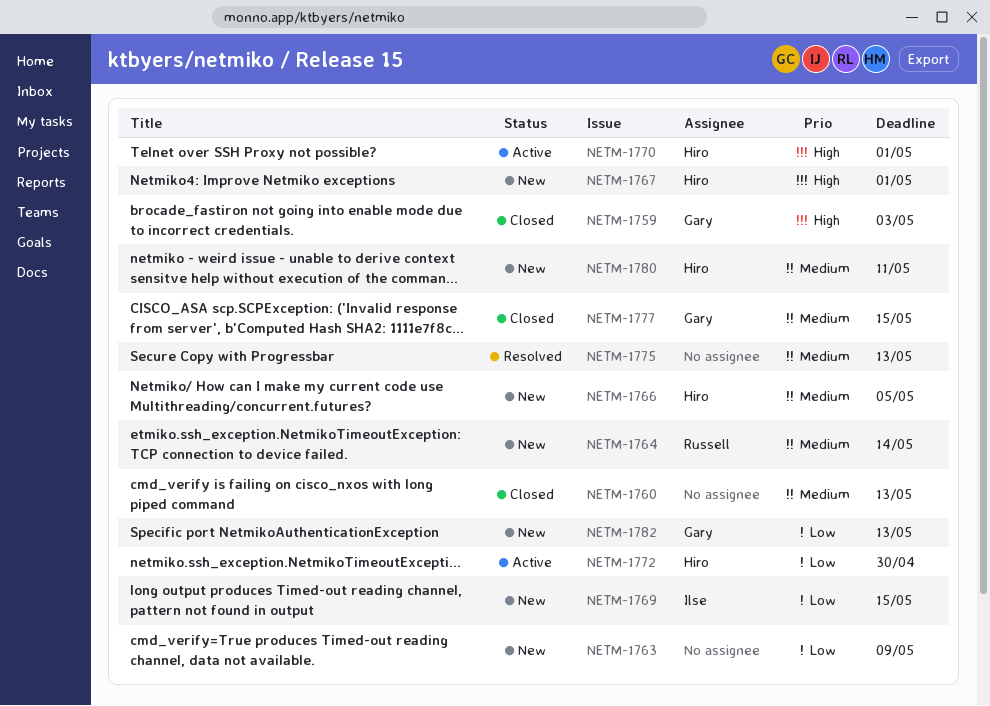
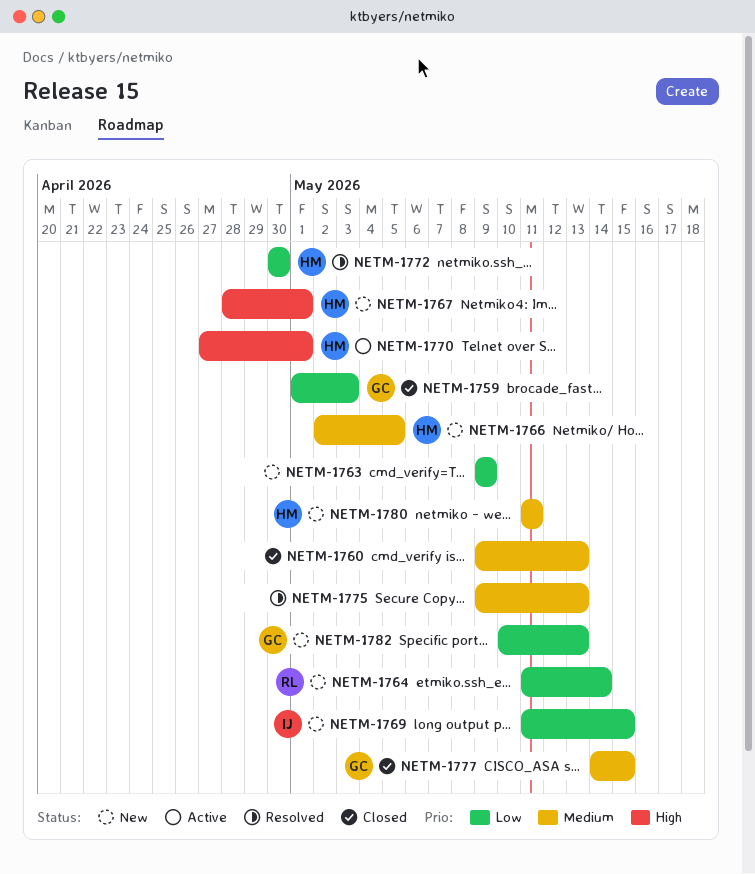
NETM-1759, priority: High -> Low
NETM-1764, priority: Medium -> Low
NETM-1772, status: Active -> Resolved

